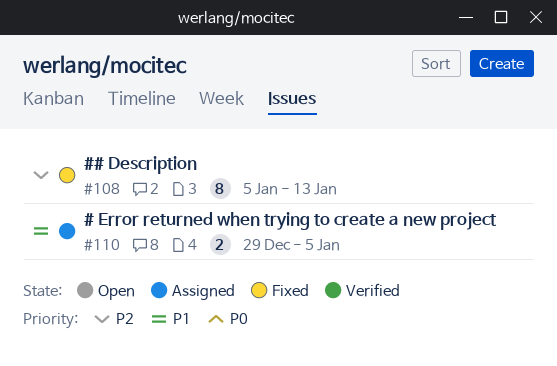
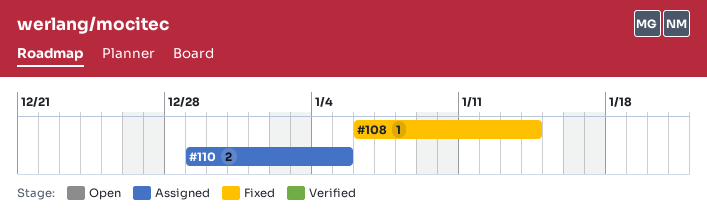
#108, estimate: 8 -> 1
#108, start: Jan 5 -> Jan 6
#108, due: Jan 13 -> Jan 14

